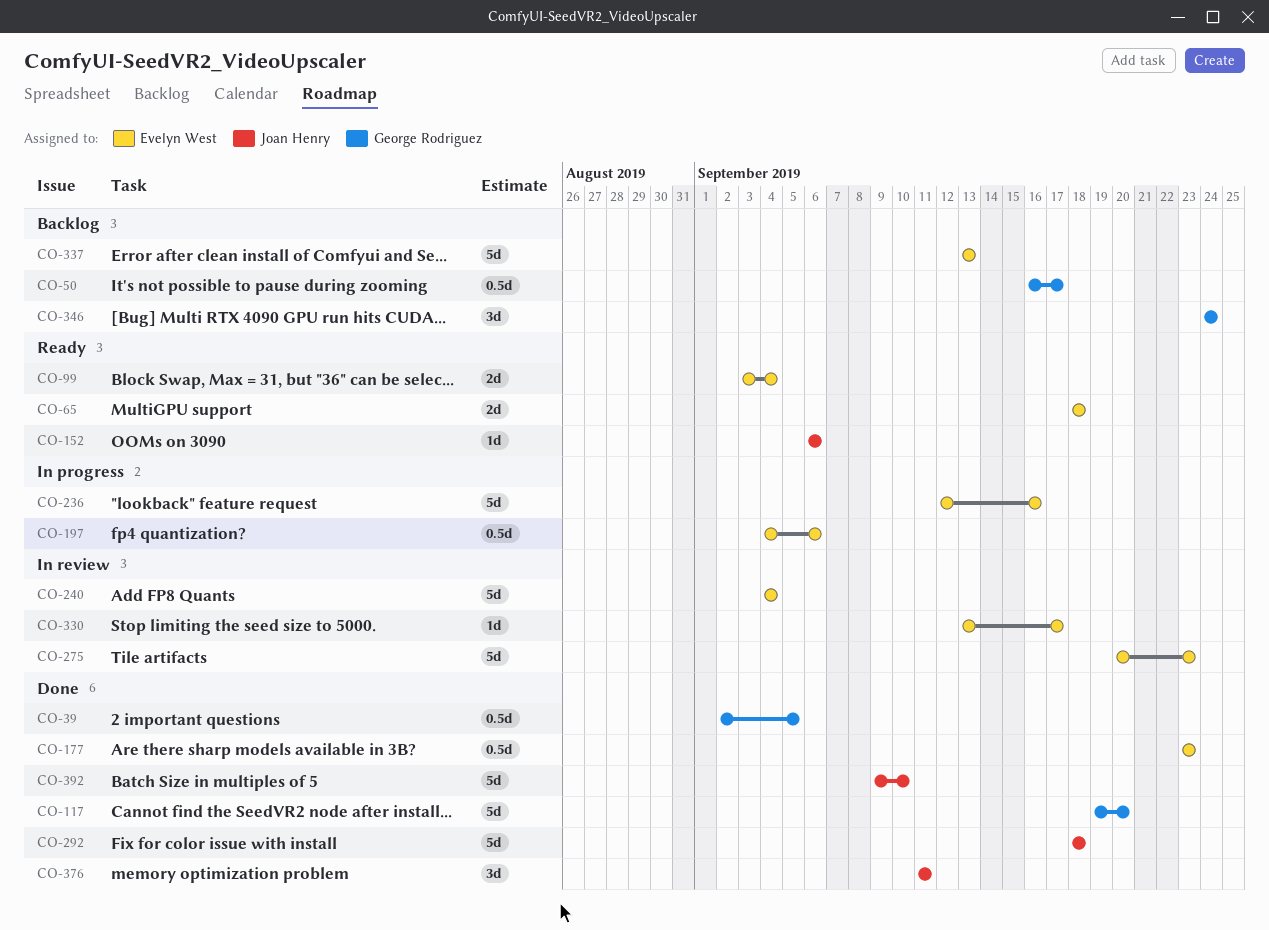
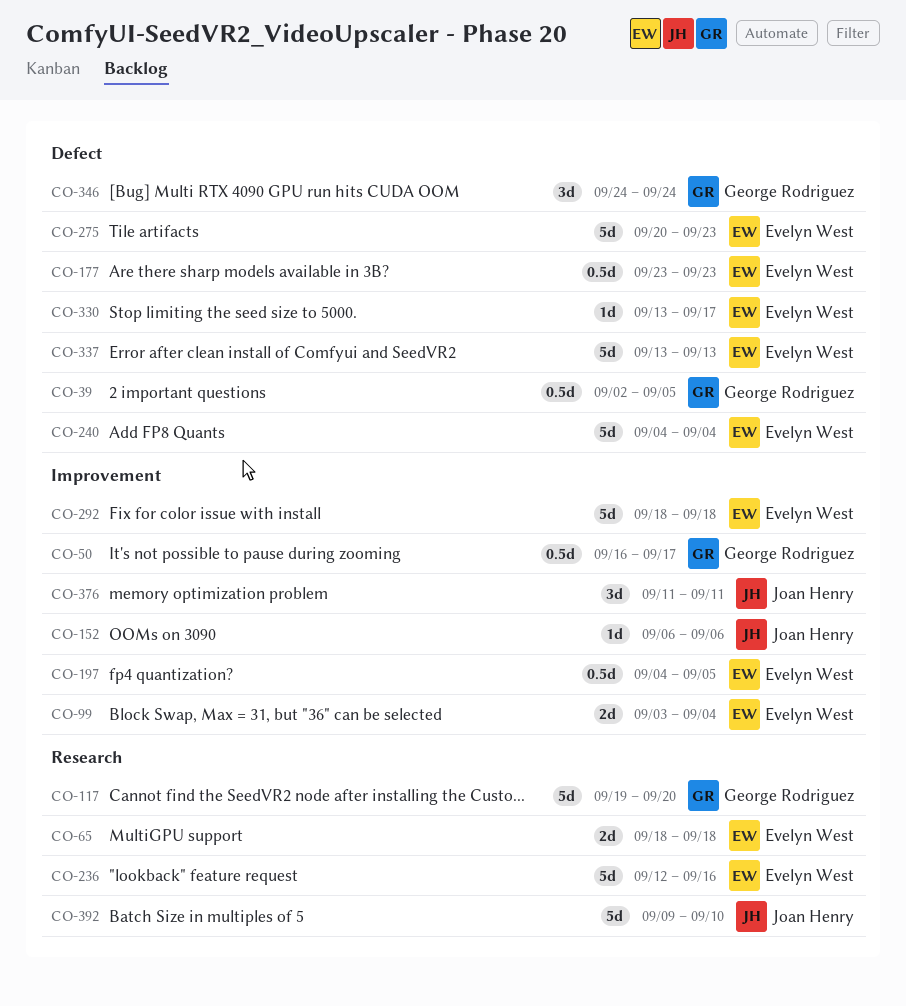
CO-197, due: Sep 6 -> Sep 5
CO-292, owner: Joan Henry -> Evelyn West

